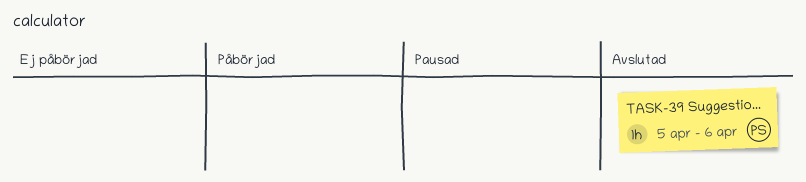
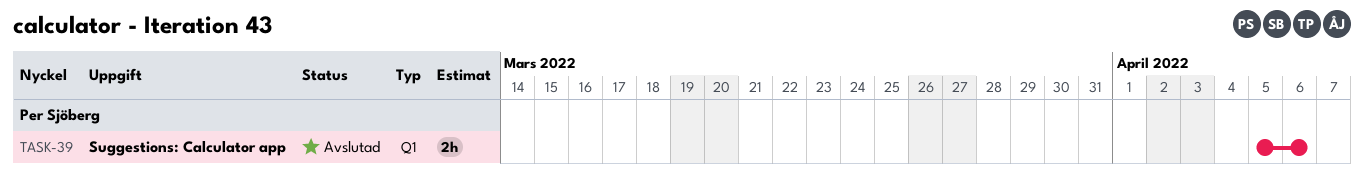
TASK-39, estimate: 1h -> 2h

